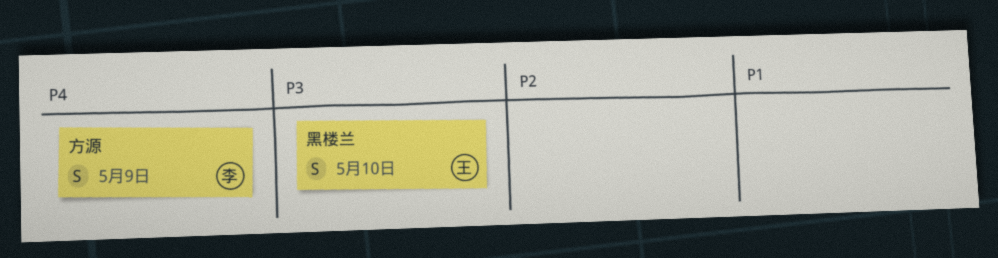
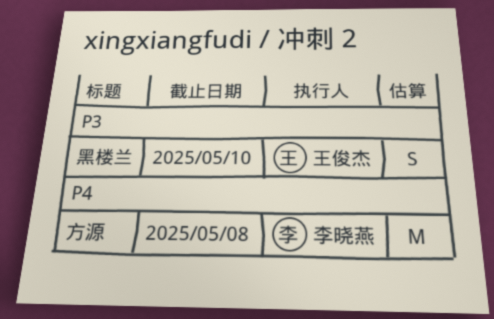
方源, estimate: S -> M
方源, due: May 9 -> May 8

